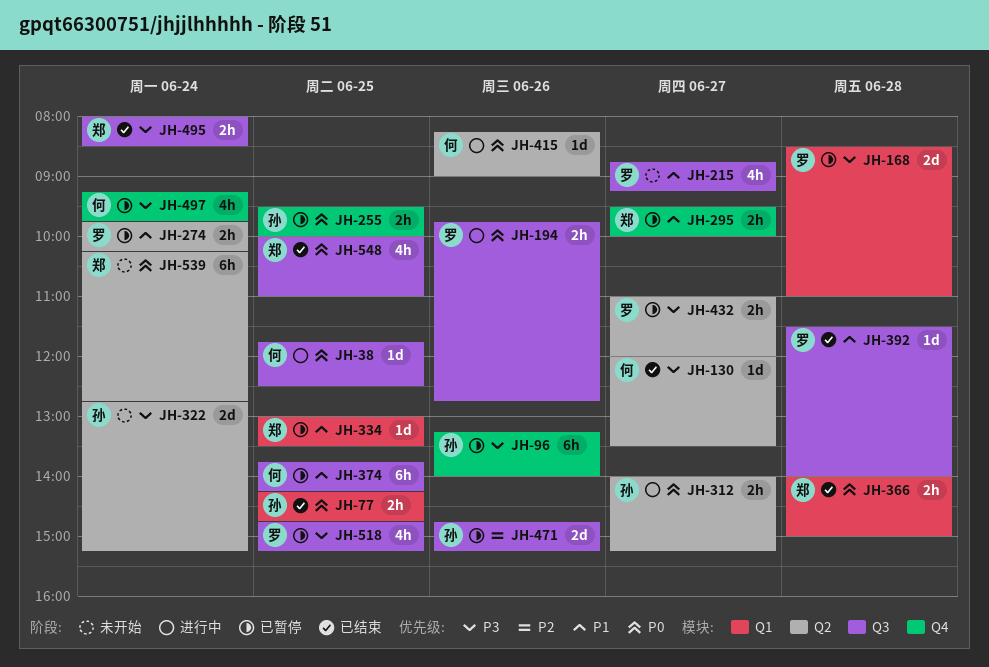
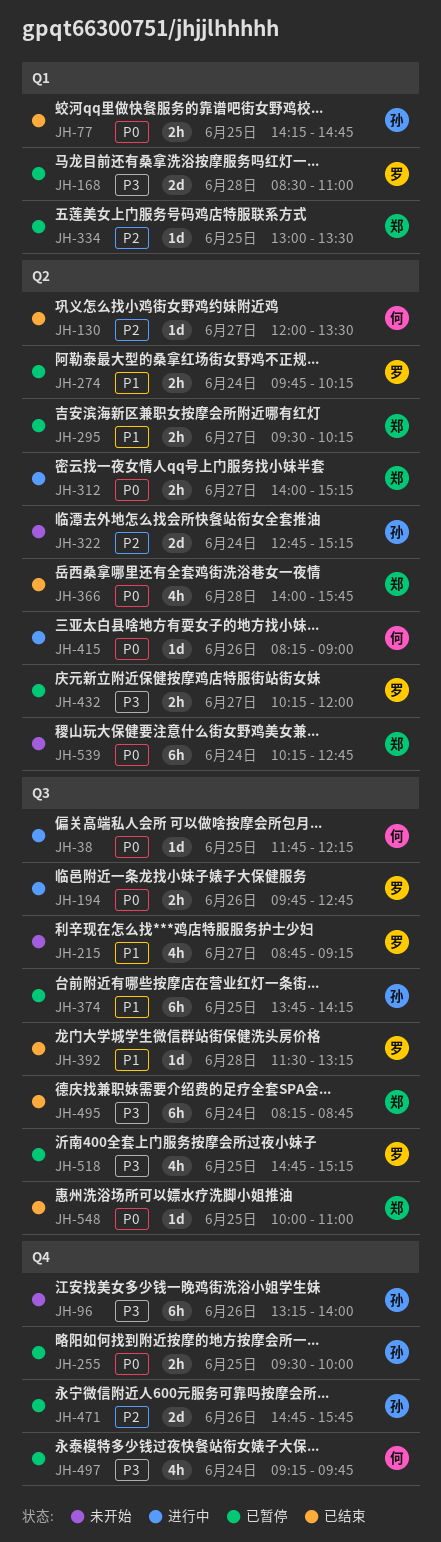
JH-38, ends: 12:30 -> 12:15
JH-96, status: 已暂停 -> 未开始
JH-130, priority: P3 -> P2
JH-295, label: Q4 -> Q2
JH-295, ends: 10:00 -> 10:15
JH-312, owner: 孙 -> 郑
JH-322, priority: P3 -> P2
JH-334, priority: P1 -> P2
JH-366, label: Q1 -> Q2
JH-366, estimate: 2h -> 4h
JH-366, ends: 15:00 -> 15:45
JH-374, owner: 何 -> 孙
JH-392, ends: 14:00 -> 13:15
JH-432, begins: 11:00 -> 10:15
JH-471, label: Q3 -> Q4
JH-471, ends: 15:15 -> 15:45
JH-495, estimate: 2h -> 6h
JH-495, begins: 08:00 -> 08:15
JH-495, ends: 08:30 -> 08:45
JH-548, estimate: 4h -> 1d

